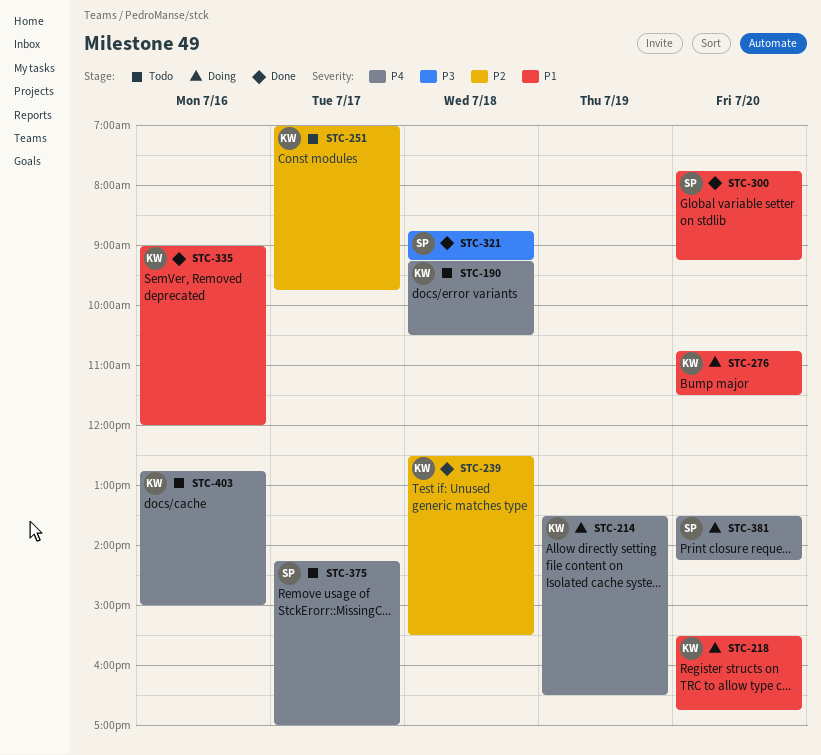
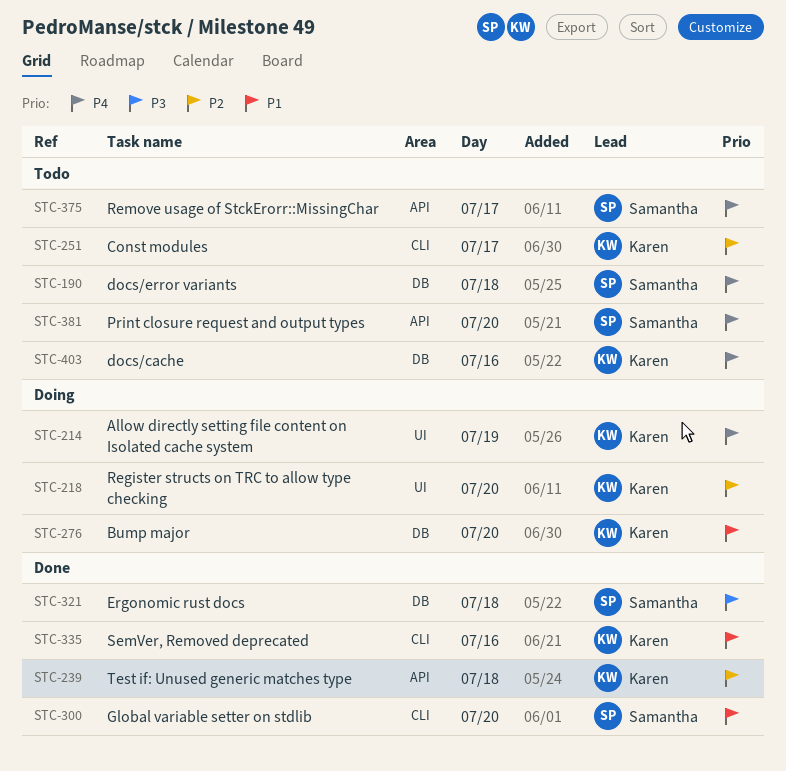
STC-190, owner: Karen -> Samantha
STC-218, priority: P1 -> P2
STC-381, status: Doing -> Todo

